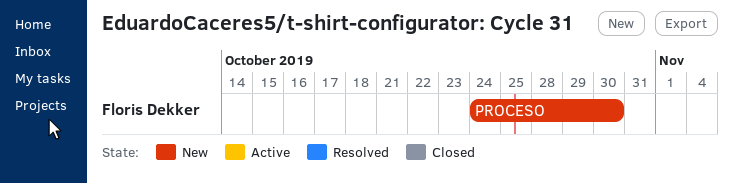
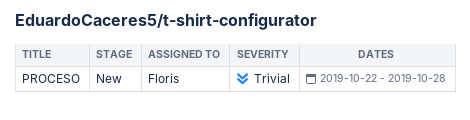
PROCESO, start: Oct 24 -> Oct 22
PROCESO, due: Oct 30 -> Oct 28

